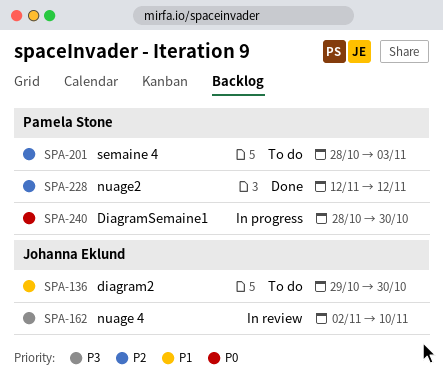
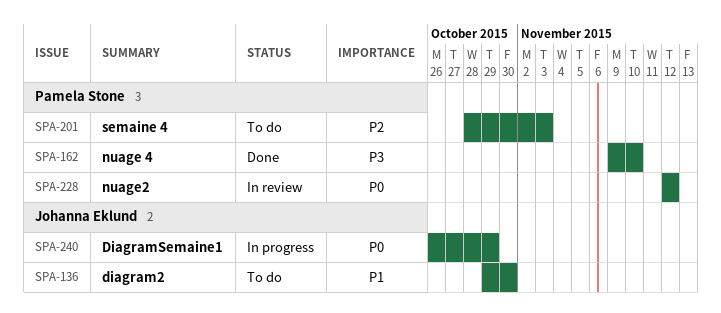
SPA-162, status: In review -> Done
SPA-162, owner: Johanna Eklund -> Pamela Stone
SPA-162, start: Nov 2 -> Nov 9
SPA-228, status: Done -> In review
SPA-228, priority: P2 -> P0
SPA-240, owner: Pamela Stone -> Johanna Eklund
SPA-240, start: Oct 28 -> Oct 26
SPA-240, due: Oct 30 -> Oct 29

